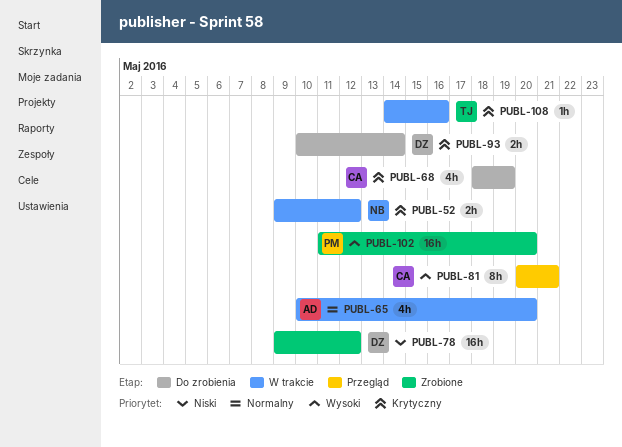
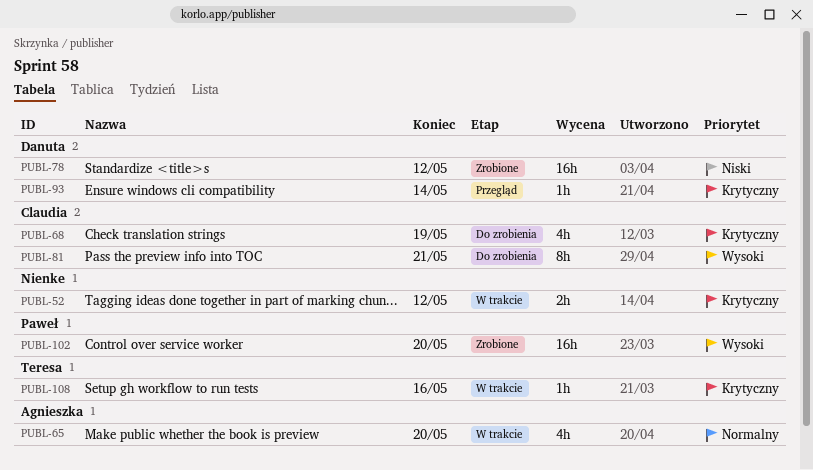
PUBL-81, status: Przegląd -> Do zrobienia
PUBL-93, status: Do zrobienia -> Przegląd
PUBL-93, estimate: 2h -> 1h

